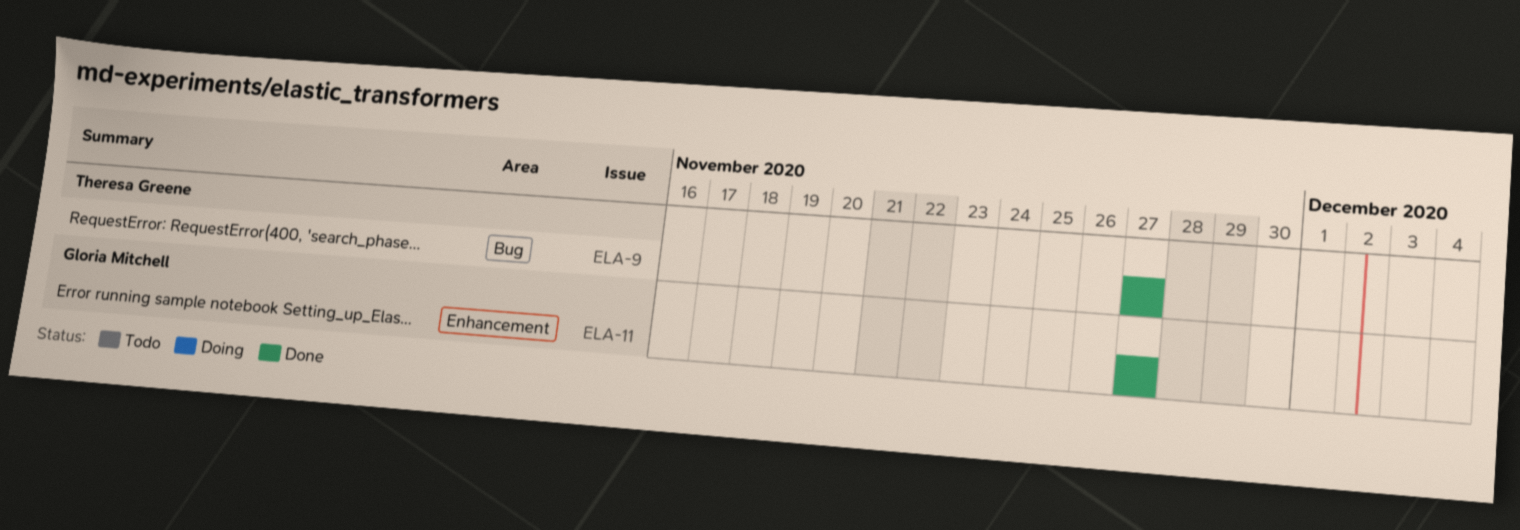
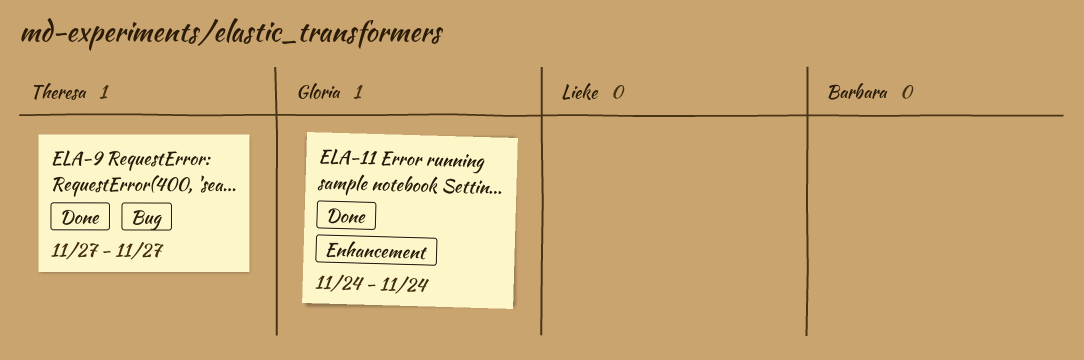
ELA-11, start: Nov 27 -> Nov 24
ELA-11, due: Nov 27 -> Nov 24

